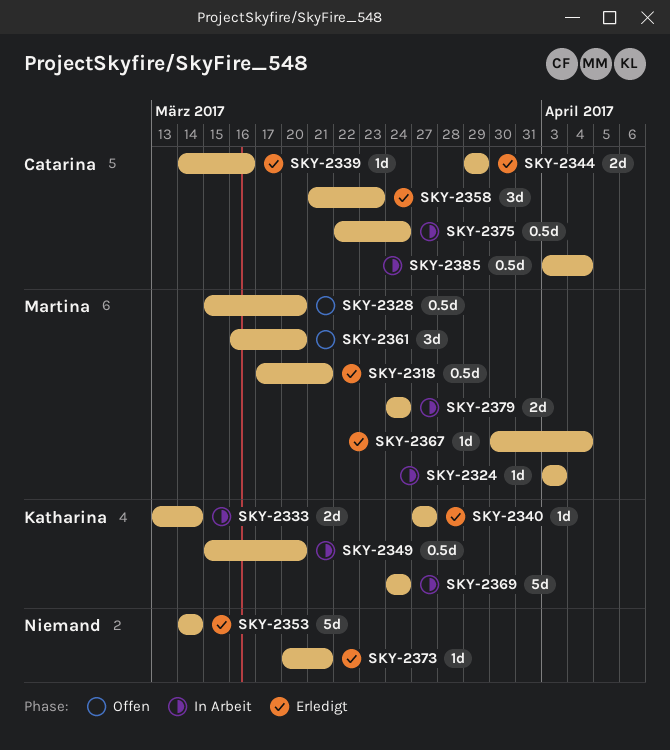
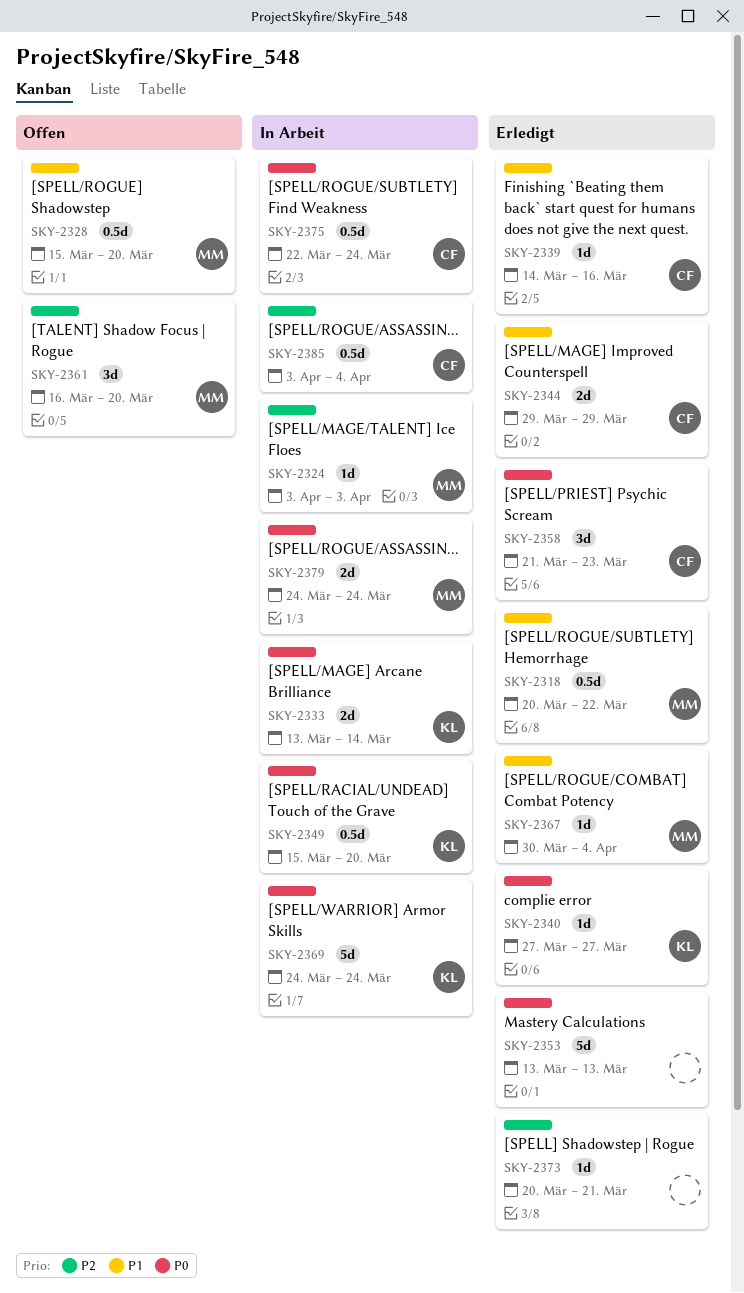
SKY-2318, start: Mar 17 -> Mar 20
SKY-2318, due: Mar 21 -> Mar 22
SKY-2353, start: Mar 14 -> Mar 13
SKY-2353, due: Mar 14 -> Mar 13

